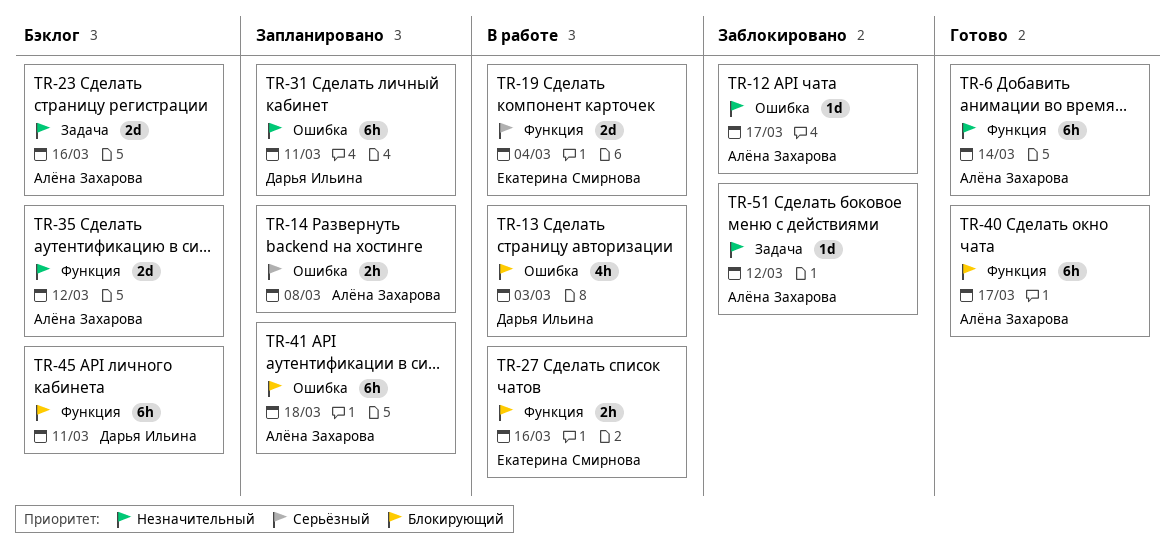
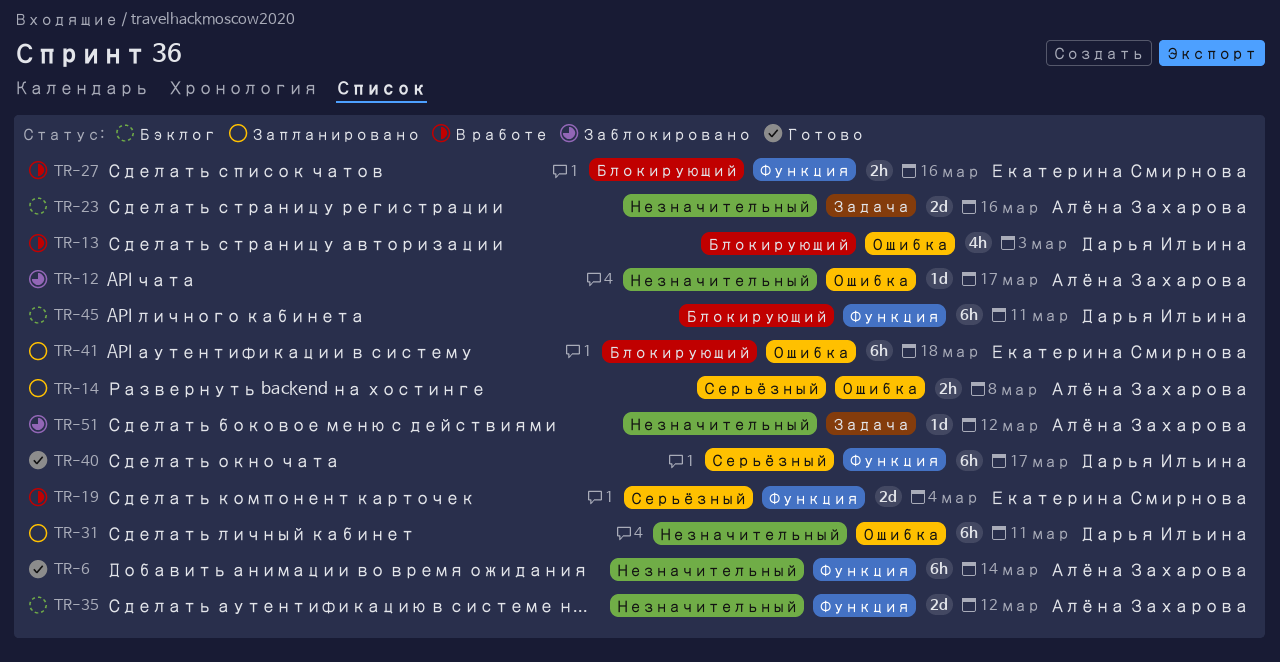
TR-40, owner: Алёна Захарова -> Дарья Ильина
TR-40, priority: Блокирующий -> Серьёзный
TR-41, owner: Алёна Захарова -> Екатерина Смирнова

